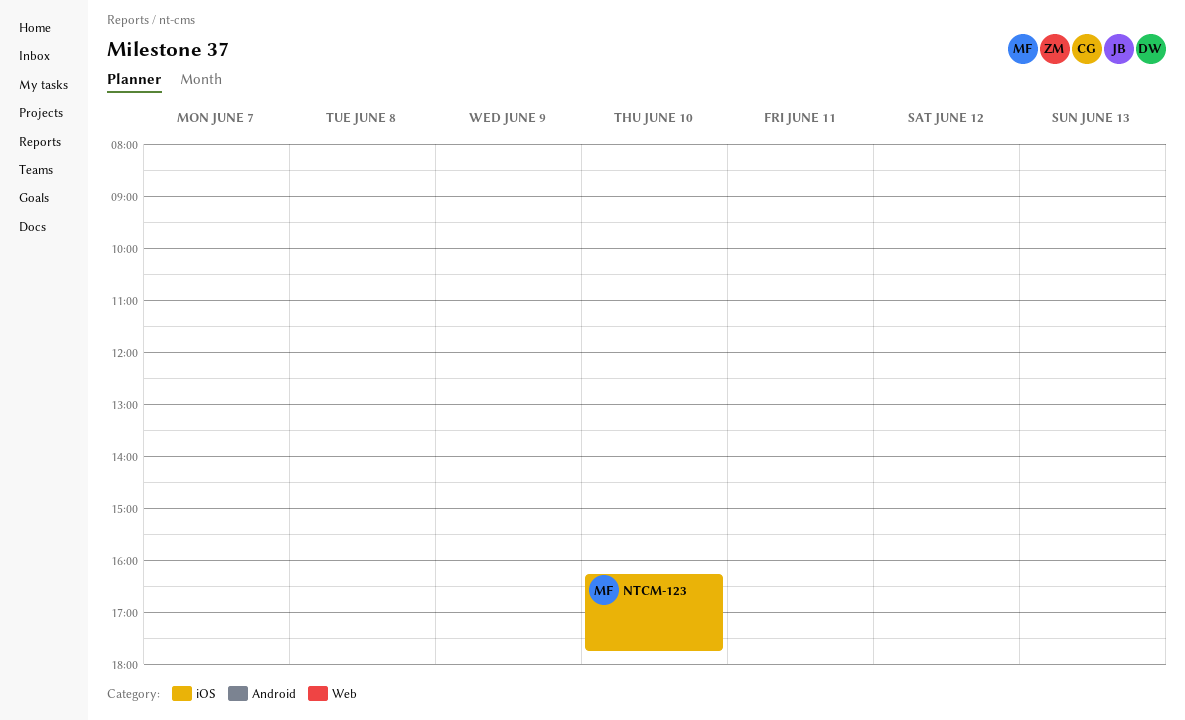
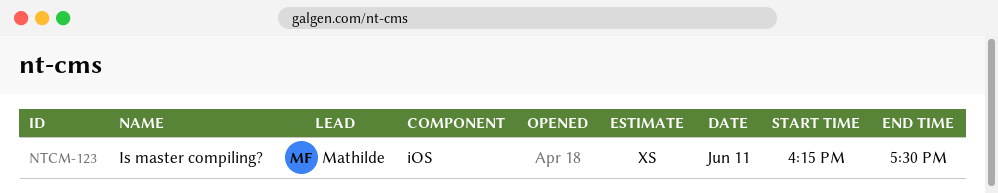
NTCM-123, day: Jun 10 -> Jun 11
NTCM-123, ends: 17:45 -> 17:30

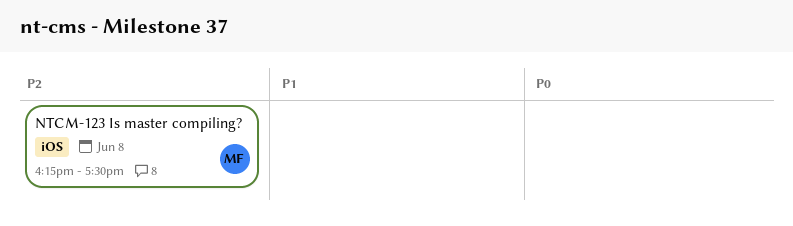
NTCM-123, day: Jun 11 -> Jun 8

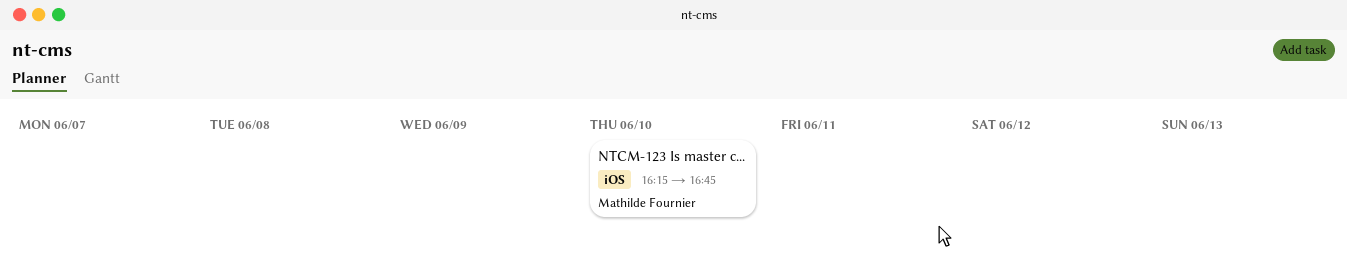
NTCM-123, day: Jun 8 -> Jun 10
NTCM-123, ends: 17:30 -> 16:45

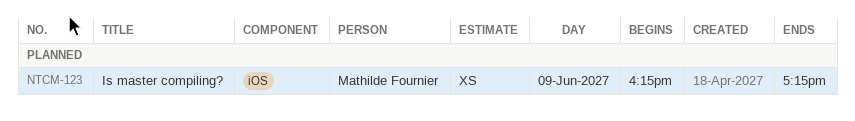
NTCM-123, day: Jun 10 -> Jun 9
NTCM-123, ends: 16:45 -> 17:15

